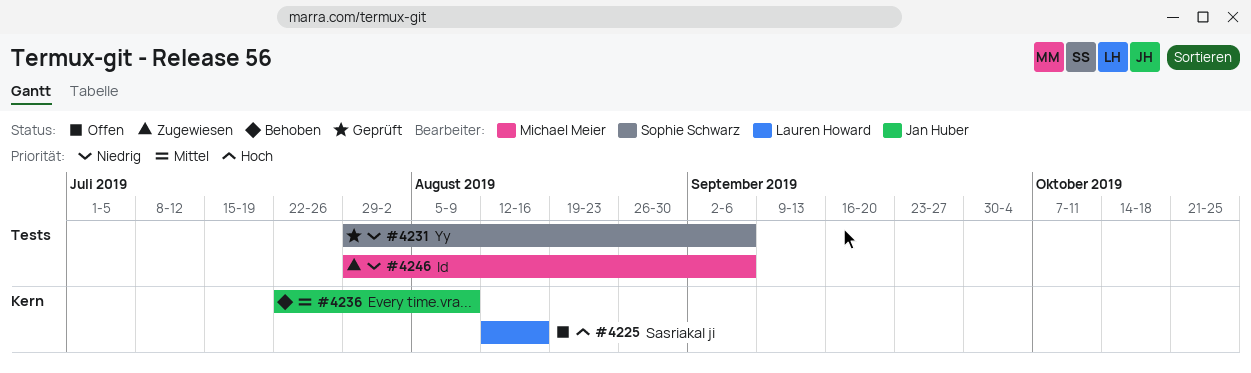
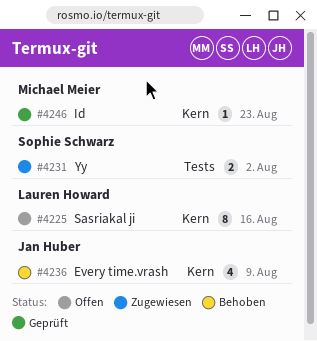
#4231, status: Geprüft -> Zugewiesen
#4231, due: Sep 6 -> Aug 2
#4246, status: Zugewiesen -> Geprüft
#4246, label: Tests -> Kern
#4246, due: Sep 6 -> Aug 23

